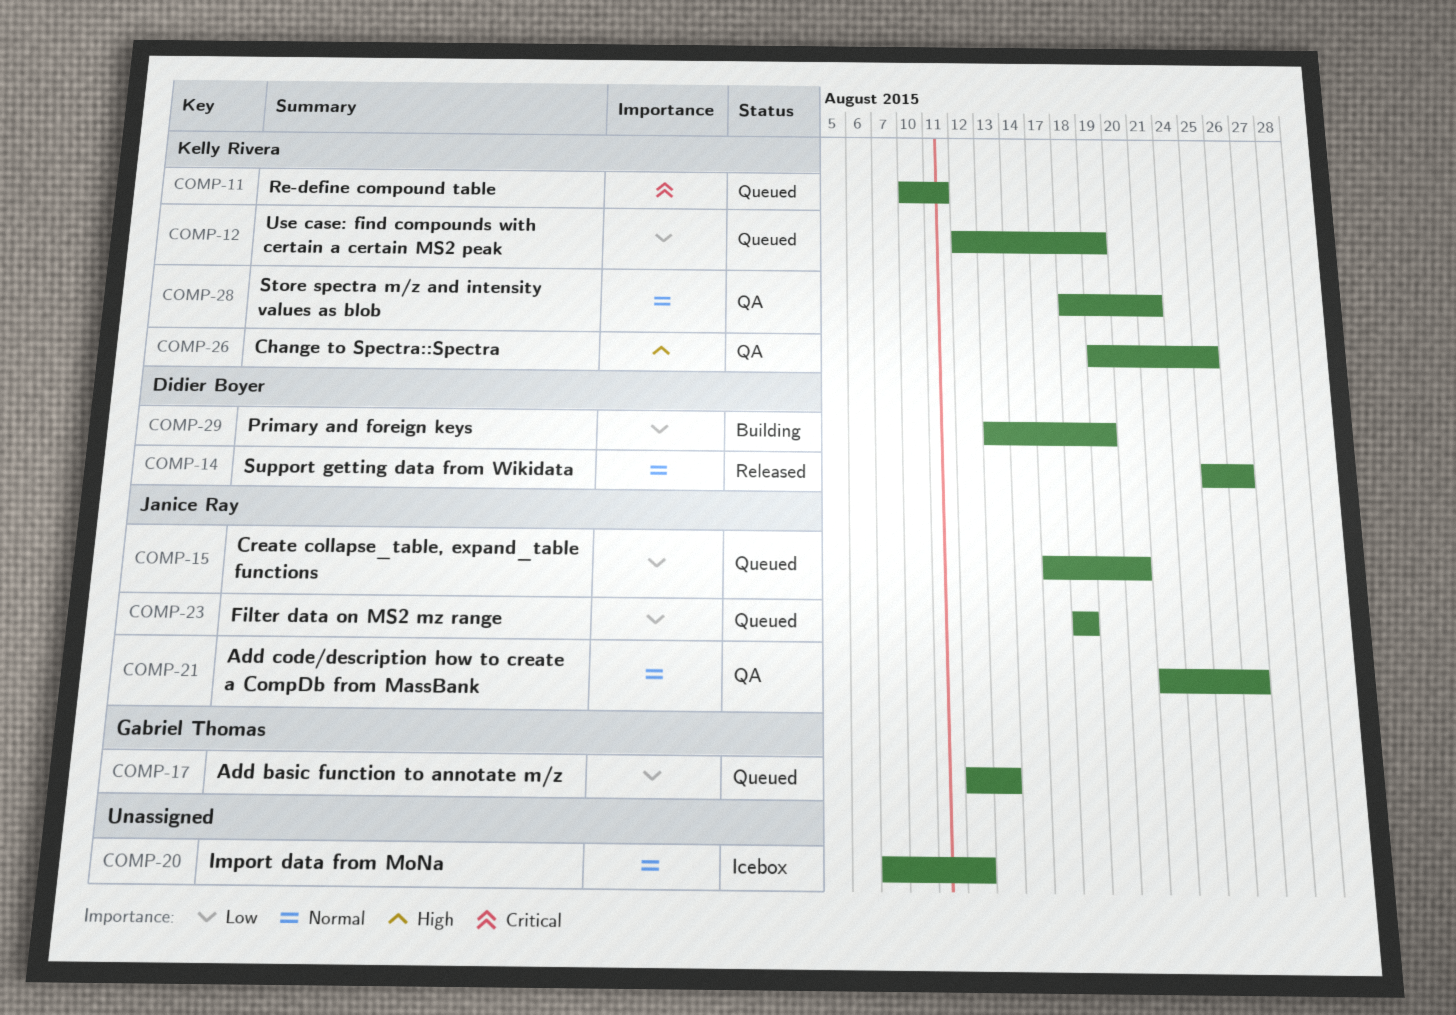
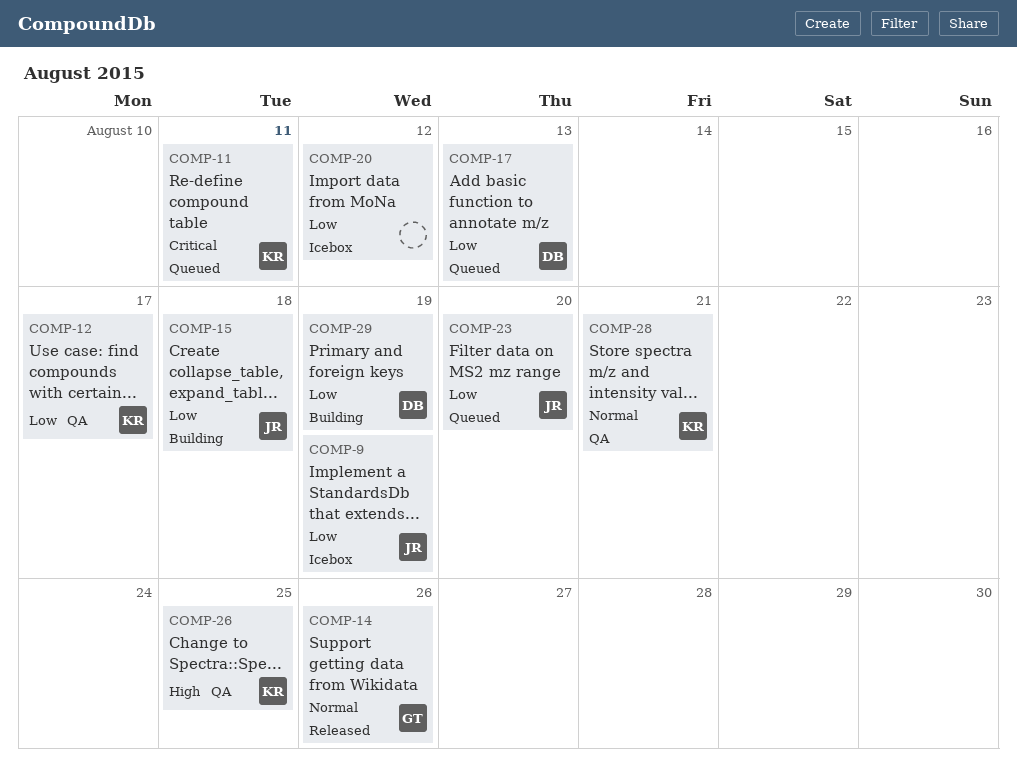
COMP-9: none -> present
COMP-12, status: Queued -> QA
COMP-12, due: Aug 19 -> Aug 17
COMP-14, owner: Didier Boyer -> Gabriel Thomas
COMP-15, status: Queued -> Building
COMP-15, due: Aug 20 -> Aug 18
COMP-17, owner: Gabriel Thomas -> Didier Boyer
COMP-20, priority: Normal -> Low
COMP-21: present -> none
COMP-23, due: Aug 18 -> Aug 20

